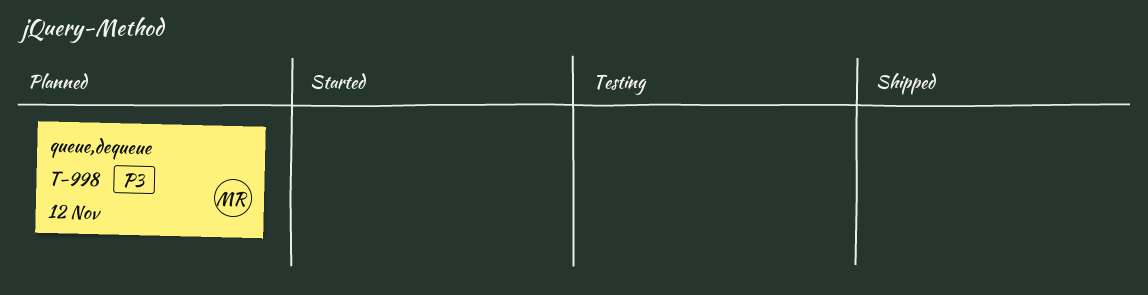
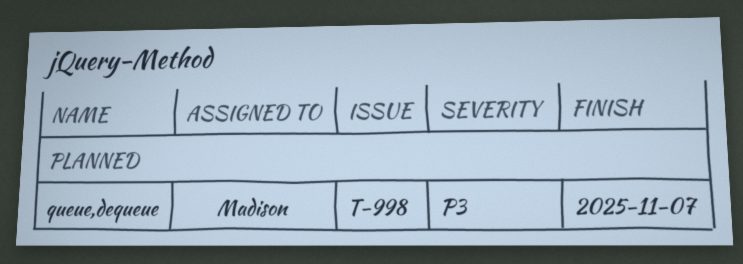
T-998, due: Nov 12 -> Nov 7

